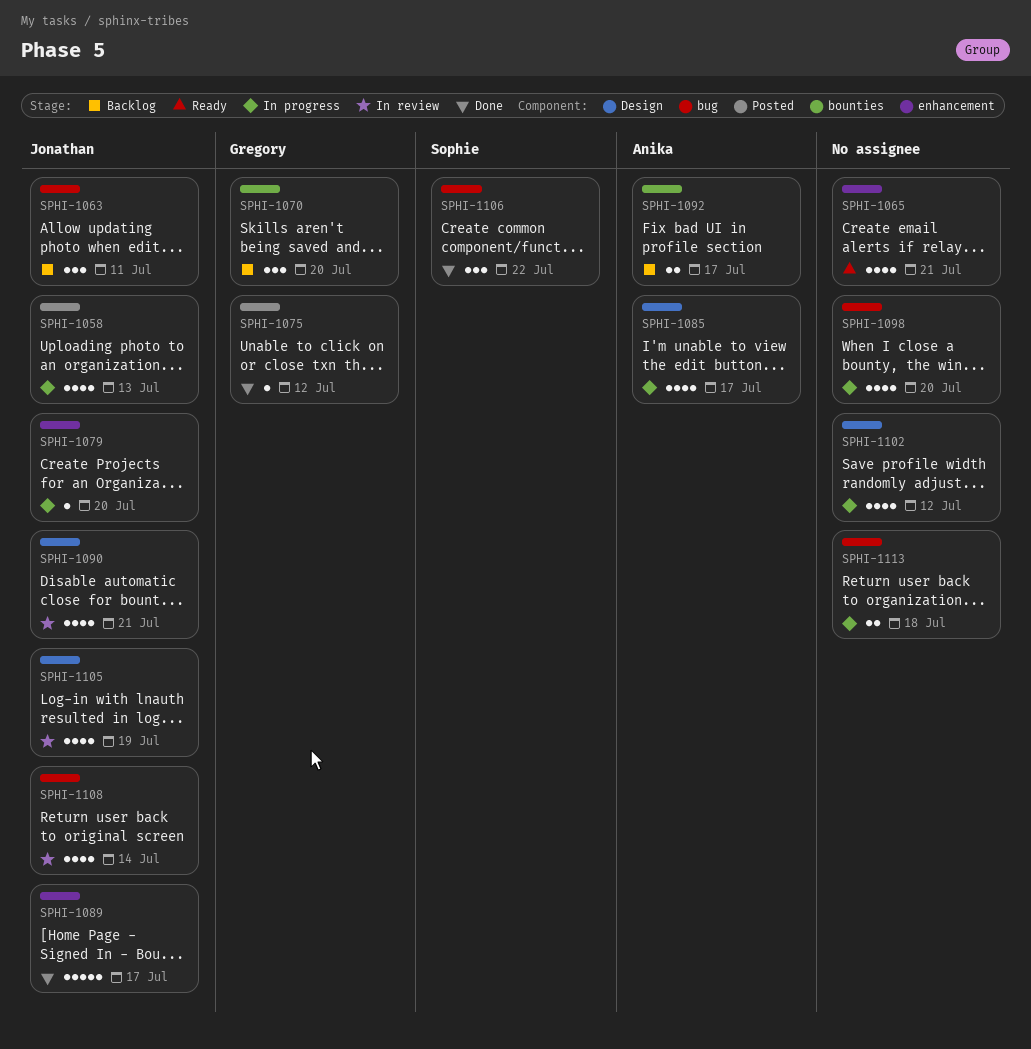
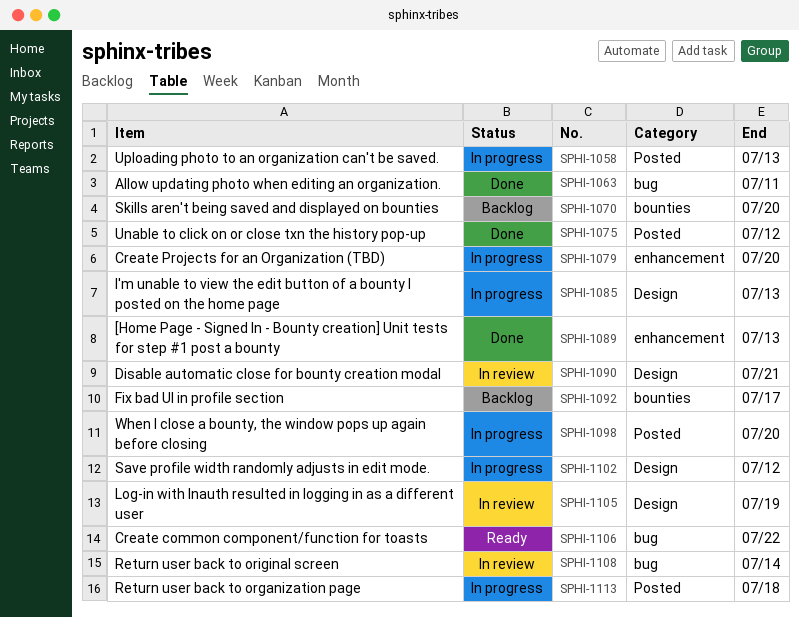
SPHI-1063, status: Backlog -> Done
SPHI-1065: present -> none
SPHI-1085, due: Jul 17 -> Jul 13
SPHI-1089, due: Jul 17 -> Jul 13
SPHI-1098, label: bug -> Posted
SPHI-1106, status: Done -> Ready
SPHI-1113, label: bug -> Posted

